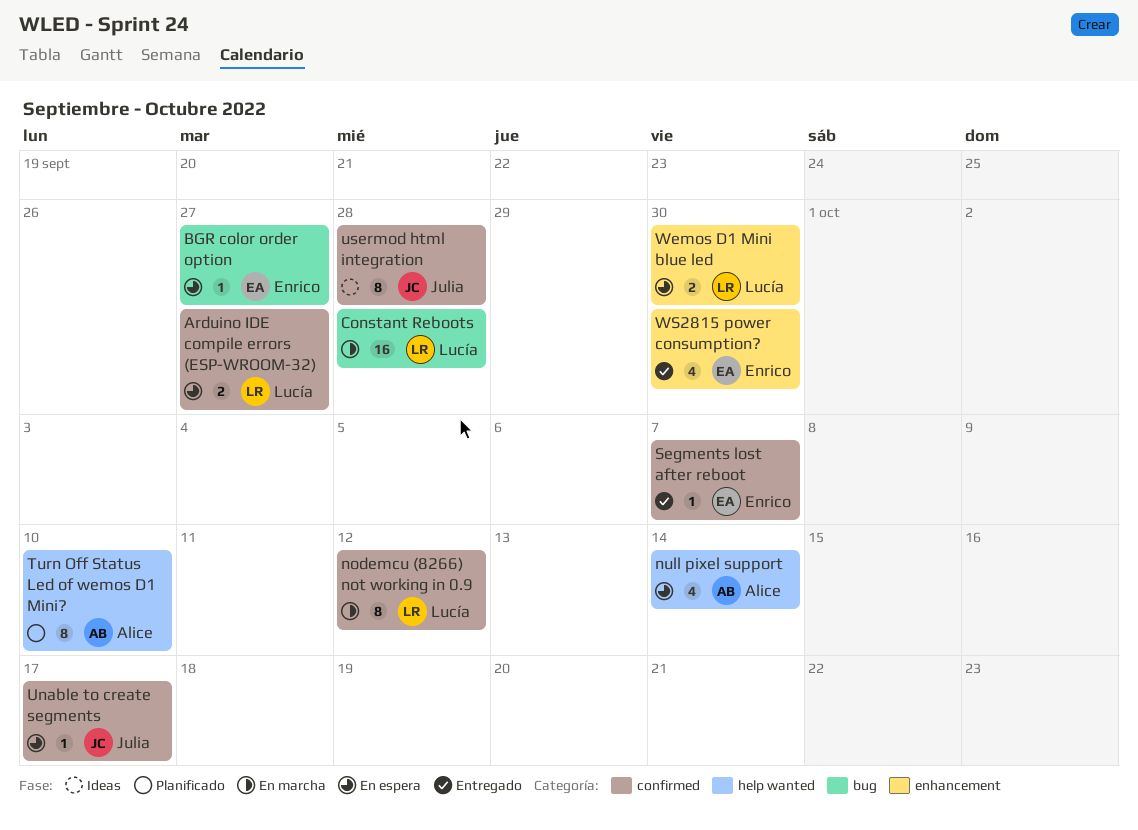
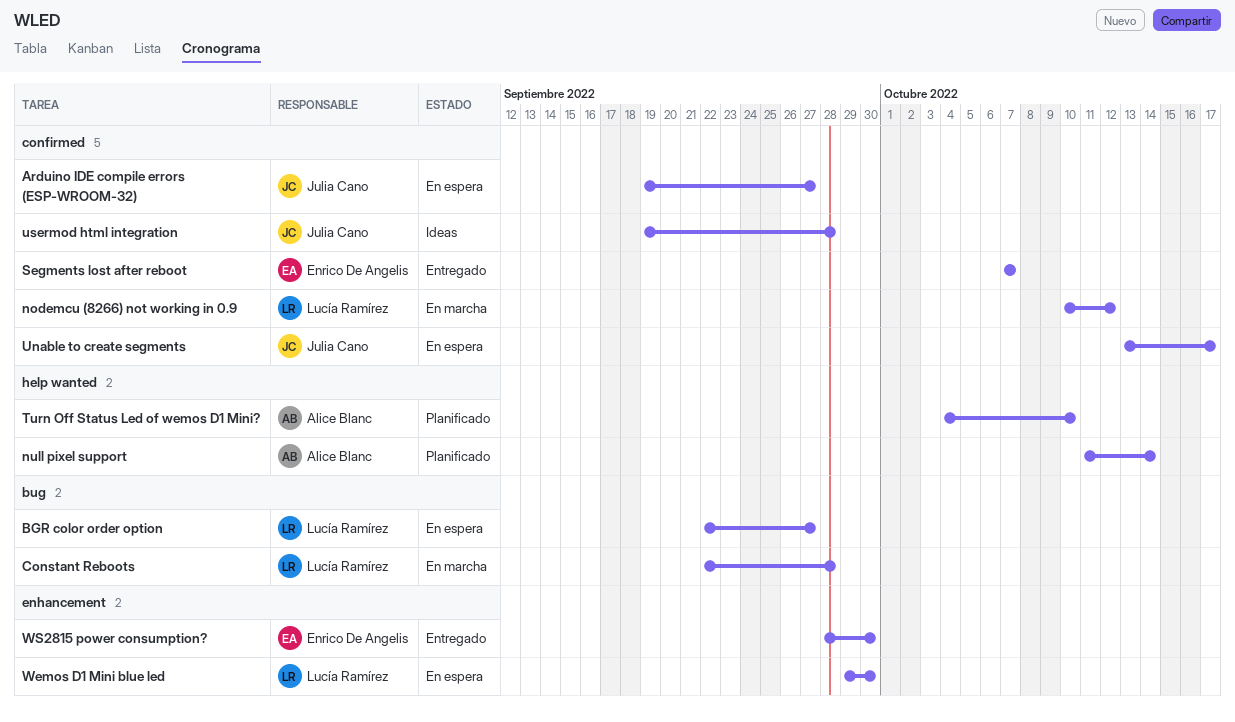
Arduino IDE compile errors (ESP-WROOM-32), owner: Lucía Ramírez -> Julia Cano
BGR color order option, owner: Enrico De Angelis -> Lucía Ramírez
null pixel support, status: En espera -> Planificado

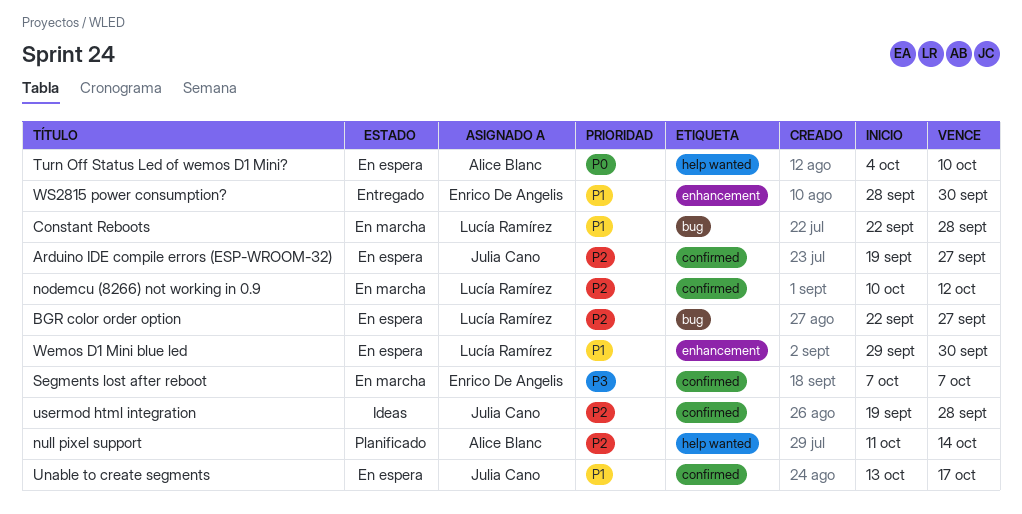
Segments lost after reboot, status: Entregado -> En marcha
Turn Off Status Led of wemos D1 Mini?, status: Planificado -> En espera

